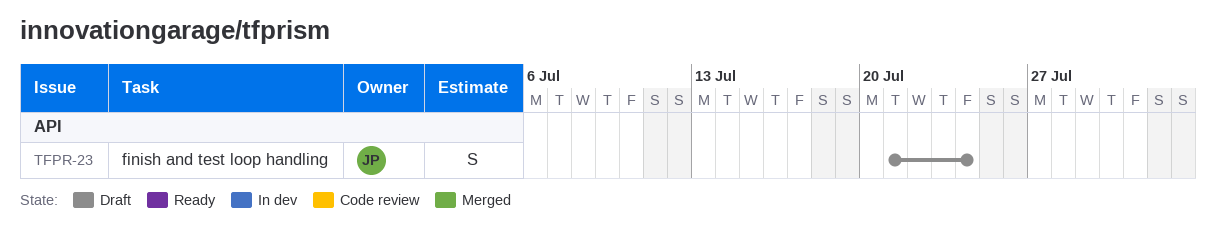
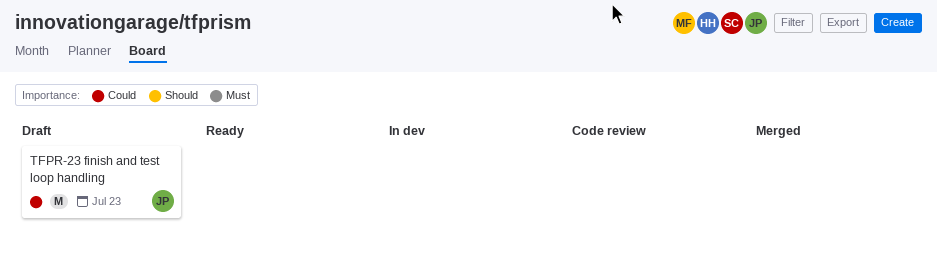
TFPR-23, estimate: S -> M
TFPR-23, due: Jul 24 -> Jul 23

